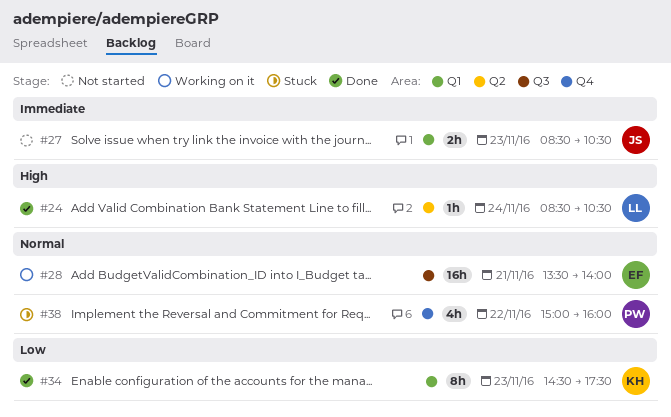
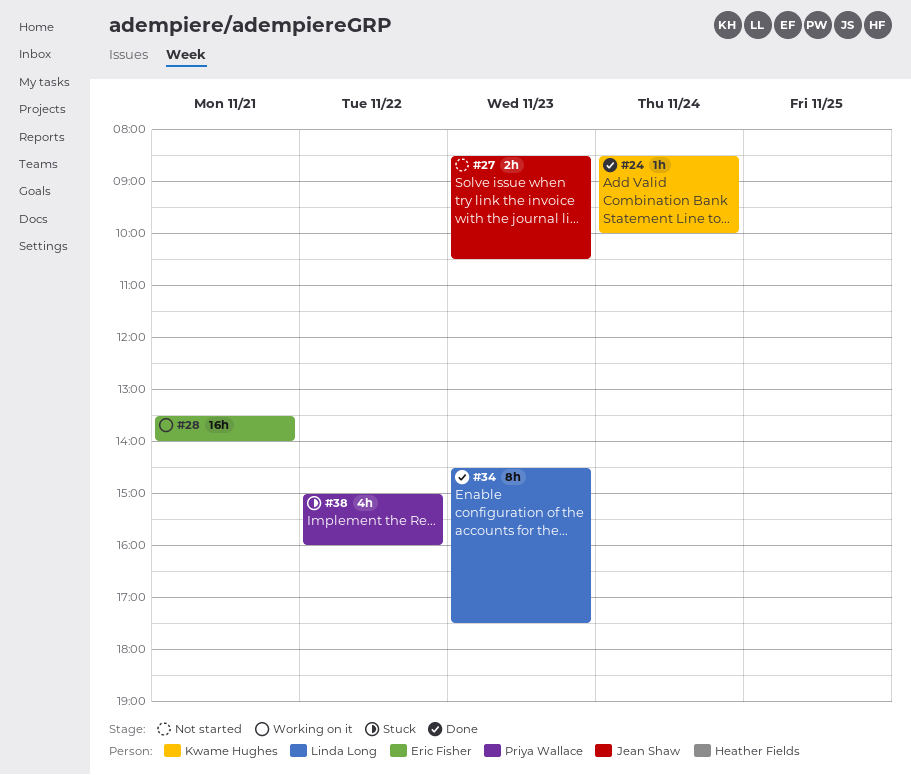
#24, owner: Linda Long -> Kwame Hughes
#24, ends: 10:30 -> 10:00
#34, owner: Kwame Hughes -> Linda Long

